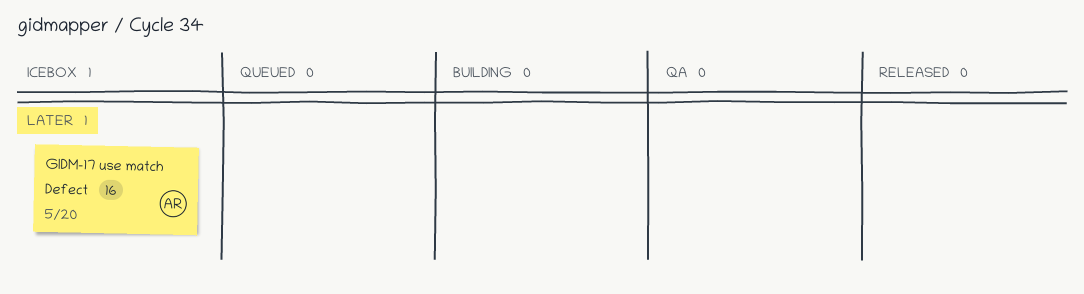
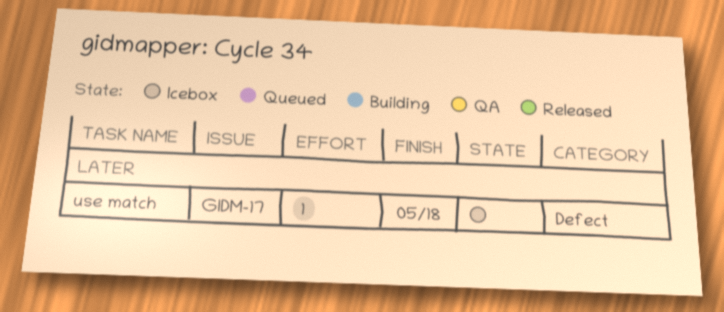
GIDM-17, estimate: 16 -> 1
GIDM-17, due: May 20 -> May 18

